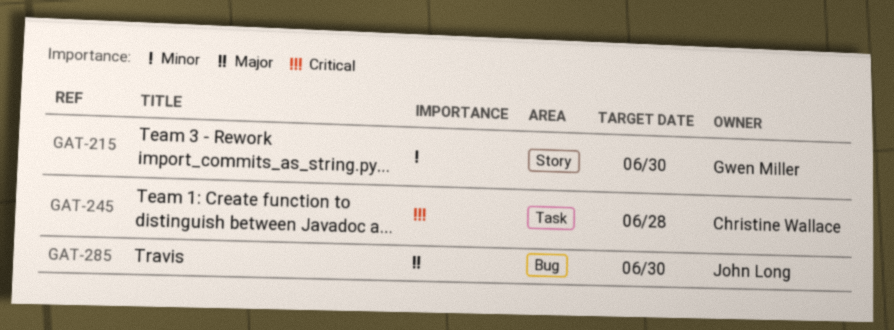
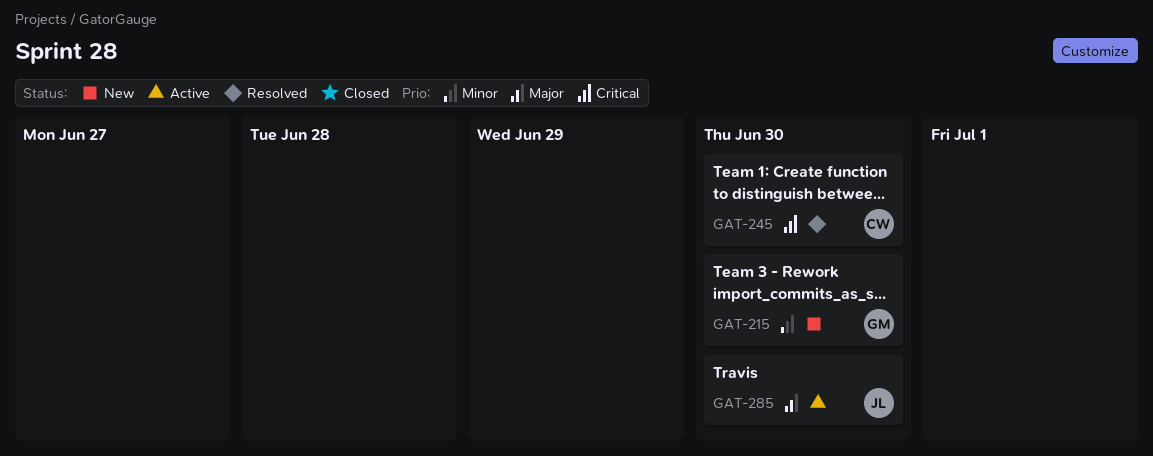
GAT-245, due: Jun 28 -> Jun 30

